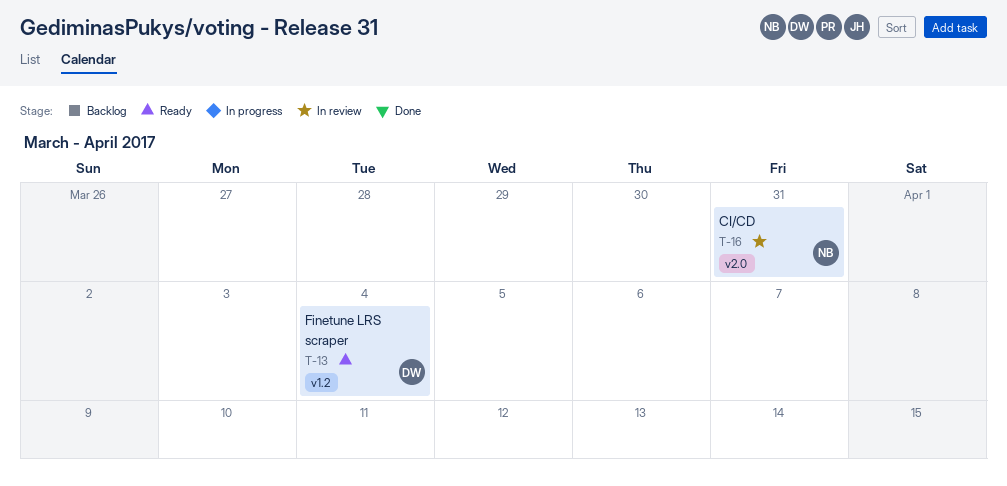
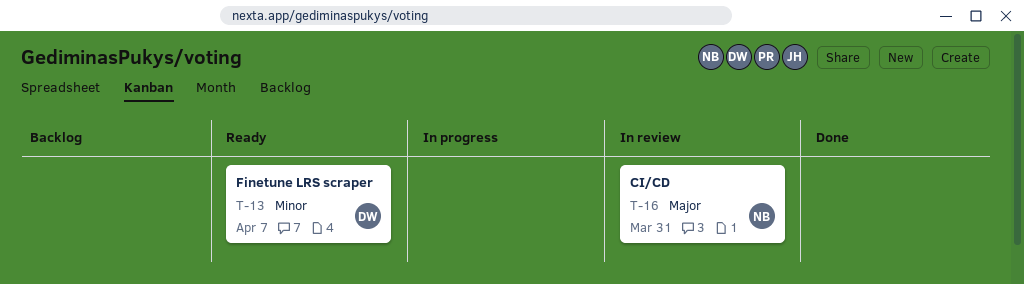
T-13, due: Apr 4 -> Apr 7

